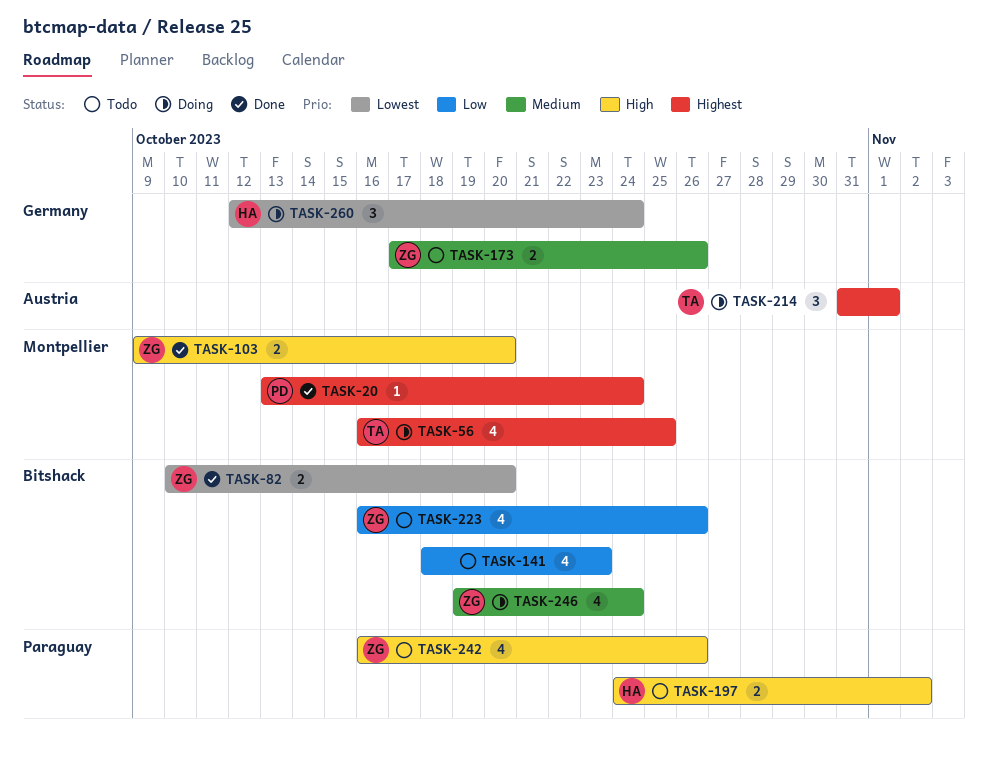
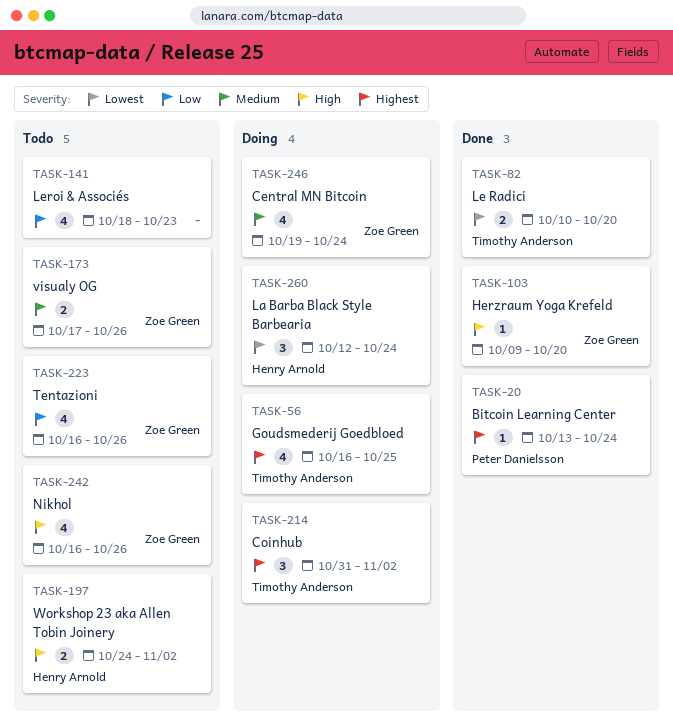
TASK-82, owner: Zoe Green -> Timothy Anderson
TASK-103, estimate: 2 -> 1
TASK-214, due: Nov 1 -> Nov 2

